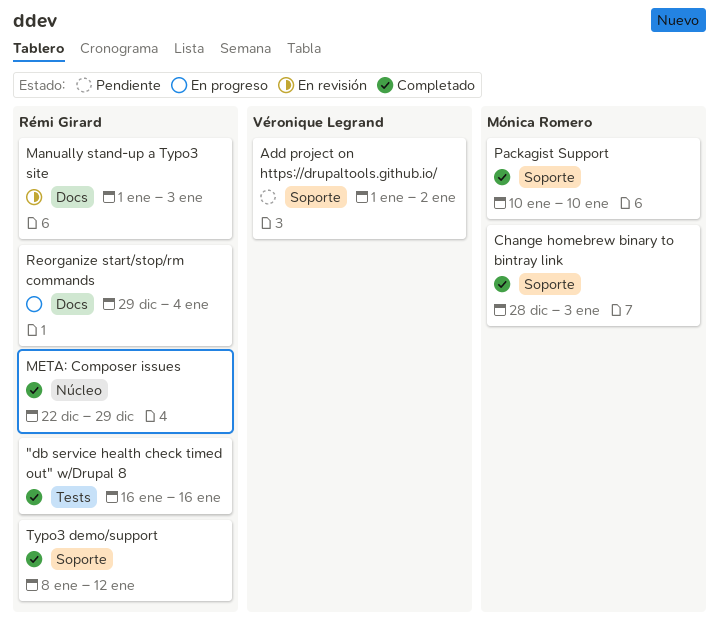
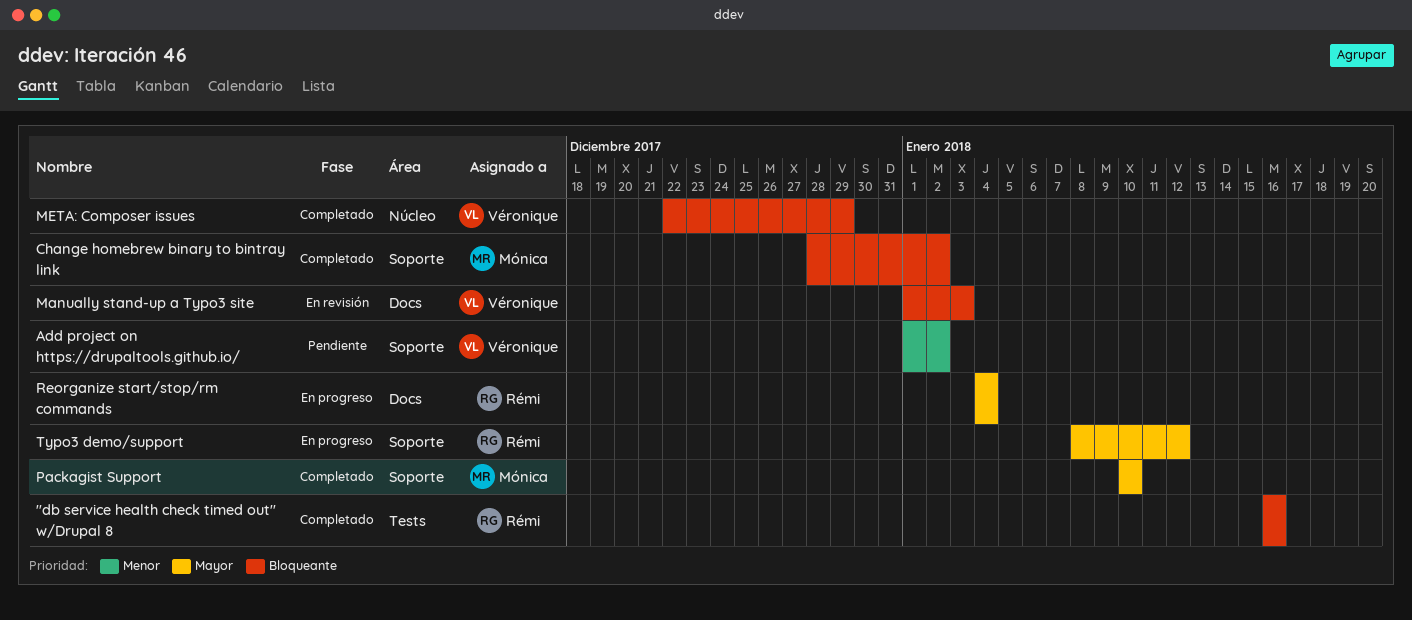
Change homebrew binary to bintray link, due: Jan 3 -> Jan 2
Manually stand-up a Typo3 site, owner: Rémi Girard -> Véronique Legrand
META: Composer issues, owner: Rémi Girard -> Véronique Legrand
Reorganize start/stop/rm commands, start: Dec 29 -> Jan 4
Typo3 demo/support, status: Completado -> En progreso

